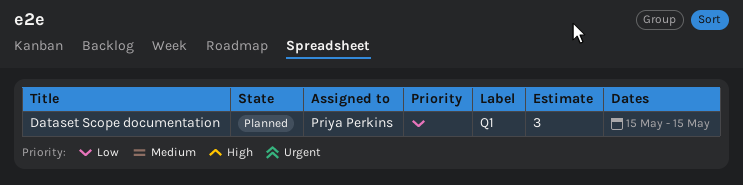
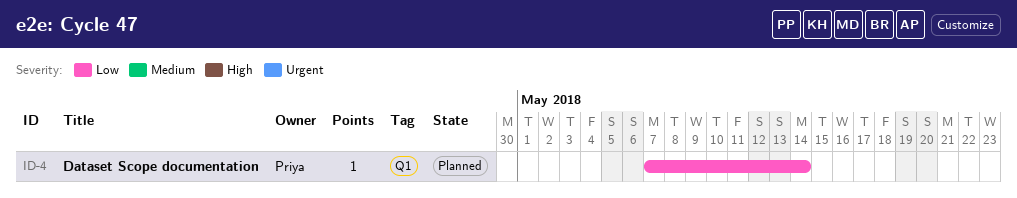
Dataset Scope documentation, estimate: 3 -> 1
Dataset Scope documentation, start: May 15 -> May 7
Dataset Scope documentation, due: May 15 -> May 14

